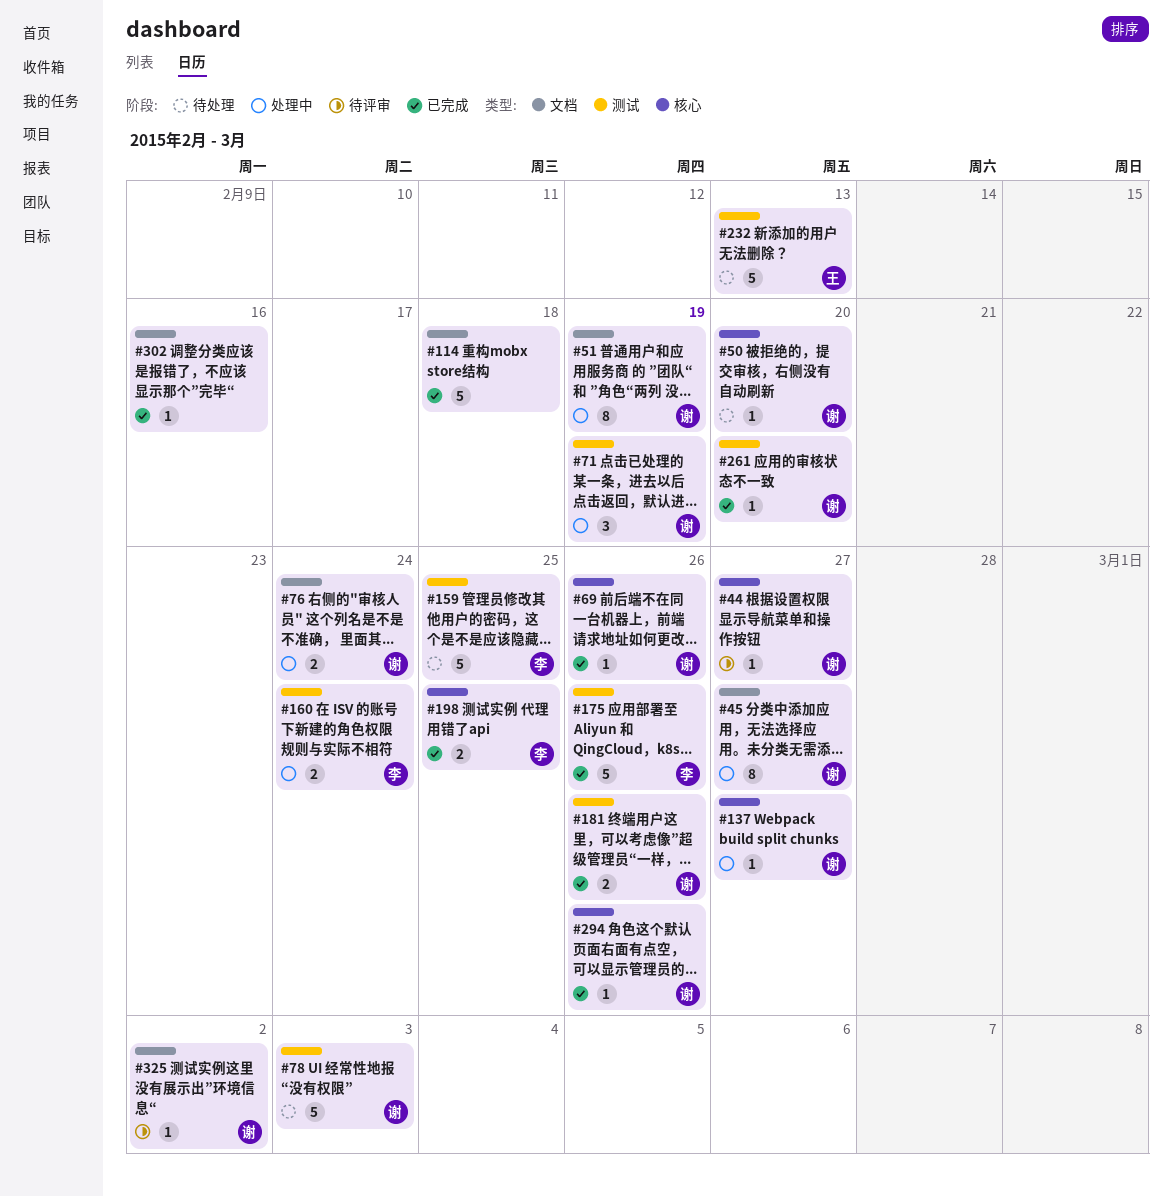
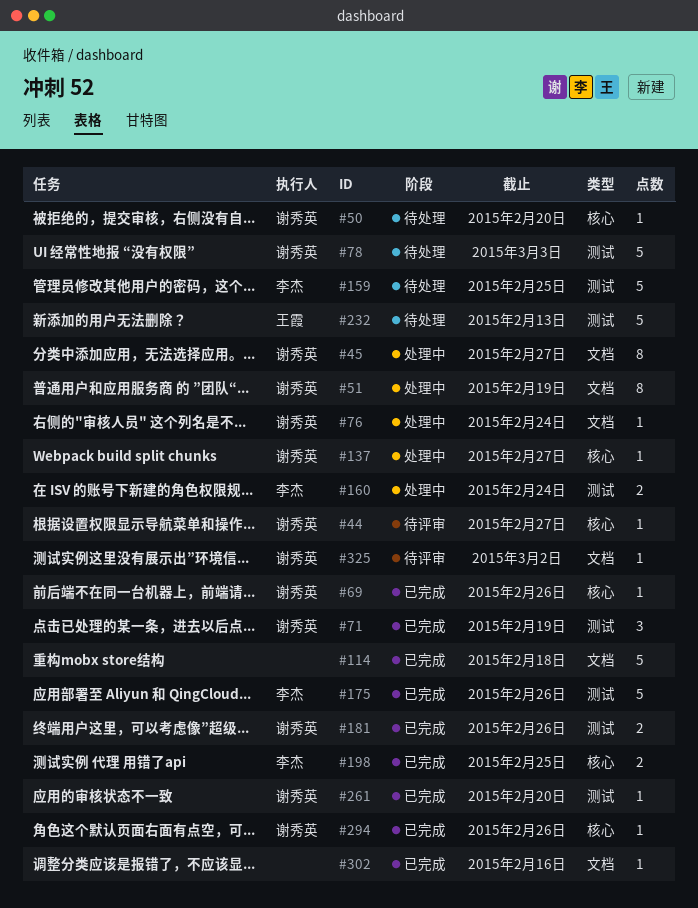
#71, status: 处理中 -> 已完成
#76, estimate: 2 -> 1

